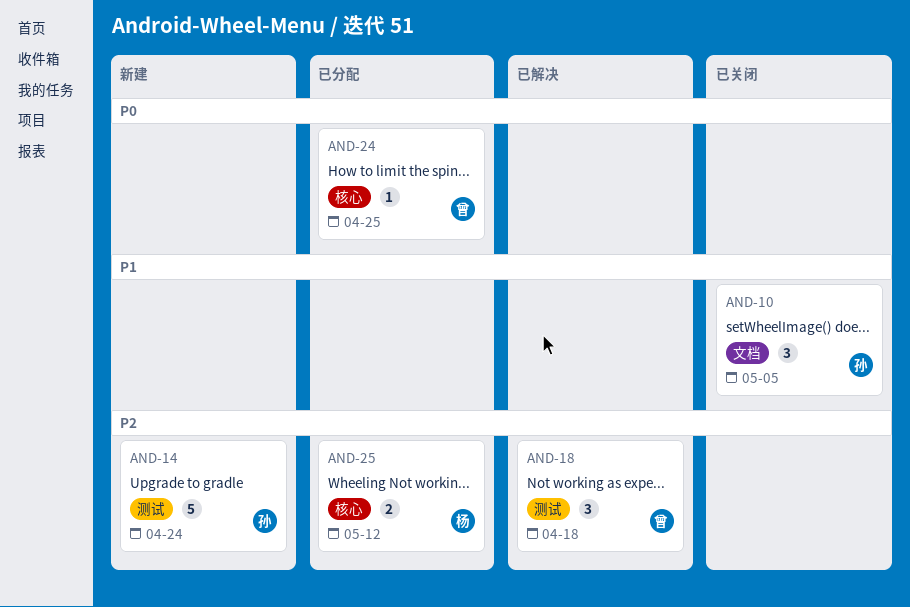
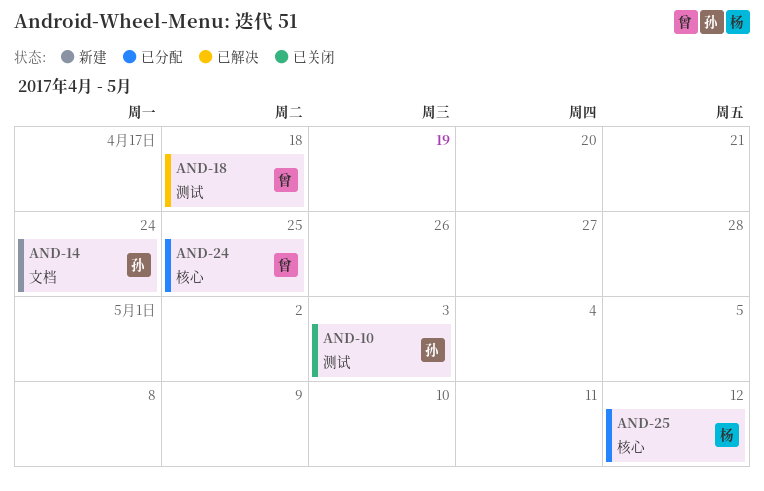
AND-10, label: 文档 -> 测试
AND-10, due: May 5 -> May 3
AND-14, label: 测试 -> 文档

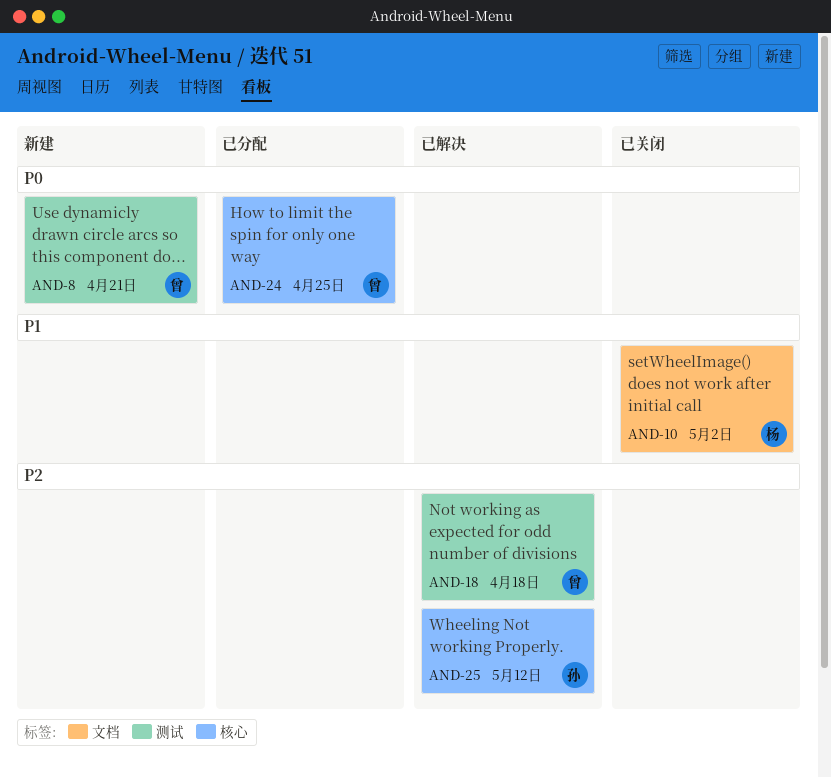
AND-8: none -> present
AND-10, owner: 孙 -> 杨
AND-10, label: 测试 -> 文档
AND-10, due: May 3 -> May 2
AND-14: present -> none
AND-25, status: 已分配 -> 已解决
AND-25, owner: 杨 -> 孙

